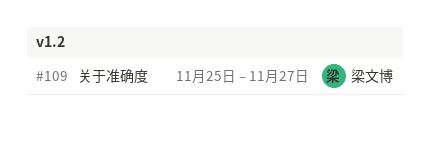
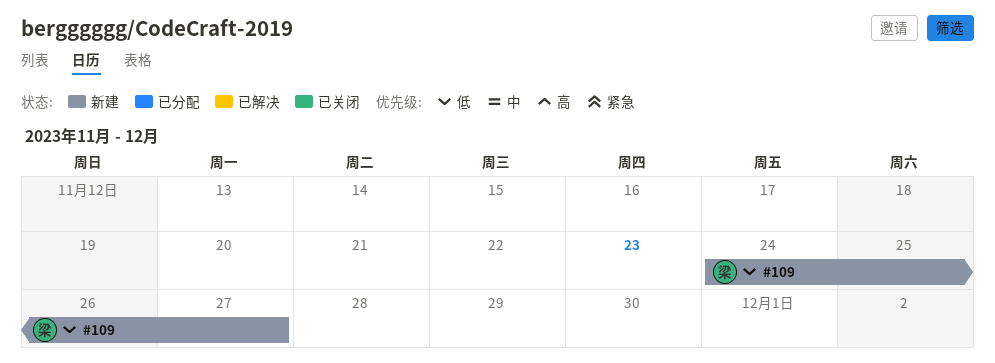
#109, start: Nov 25 -> Nov 24

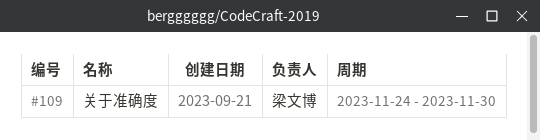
#109, due: Nov 27 -> Nov 30

